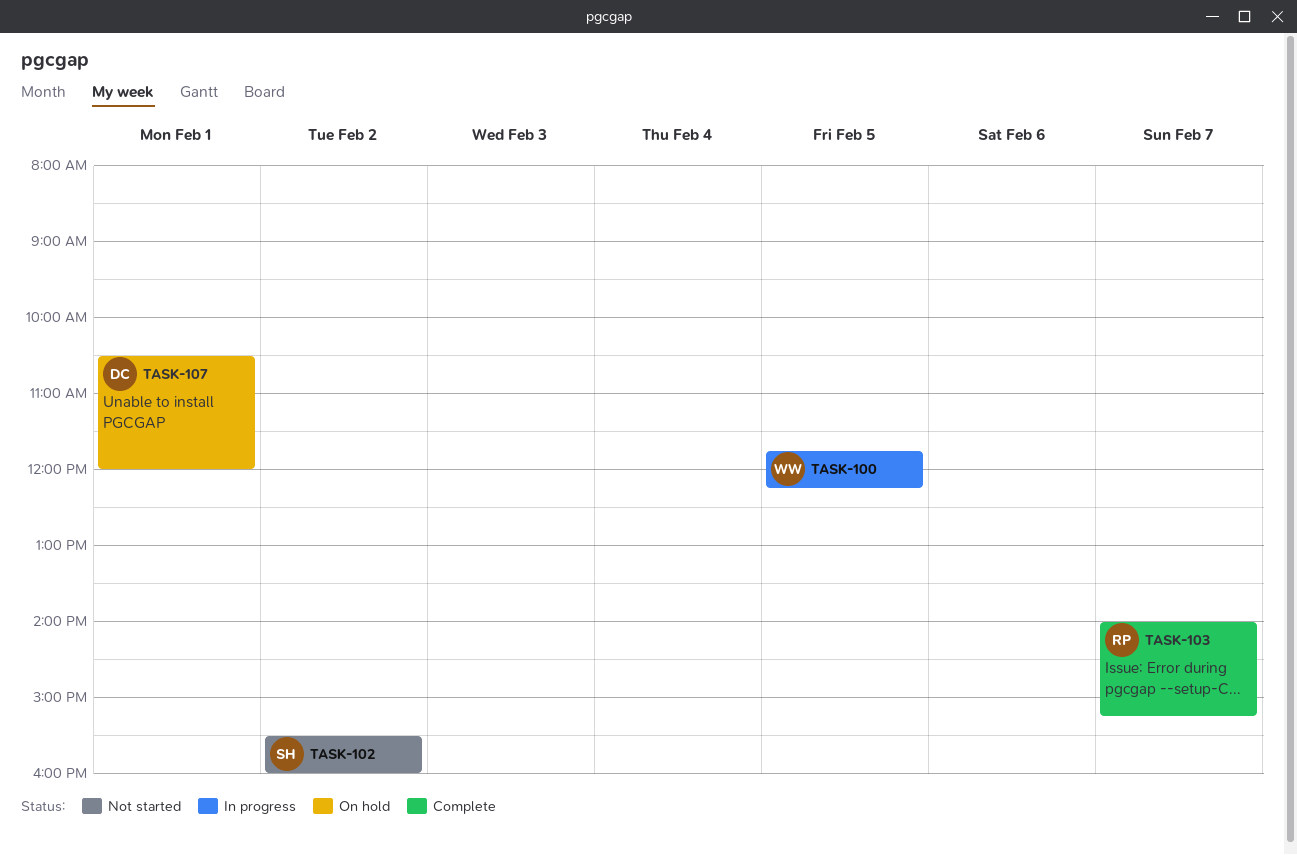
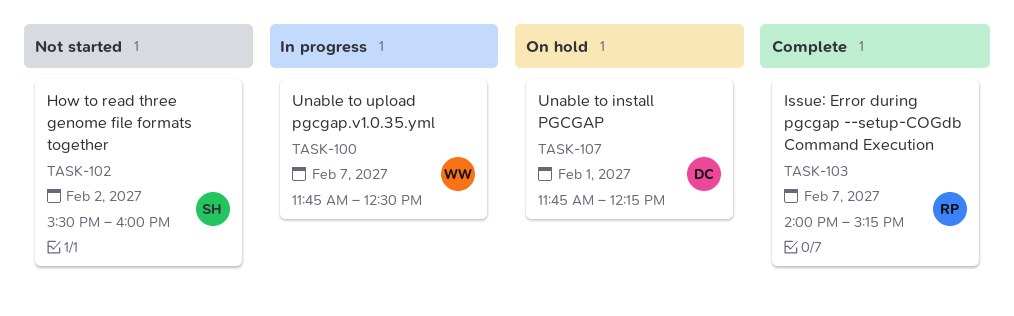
TASK-100, day: Feb 5 -> Feb 7
TASK-100, ends: 12:15 -> 12:30
TASK-107, begins: 10:30 -> 11:45
TASK-107, ends: 12:00 -> 12:15

